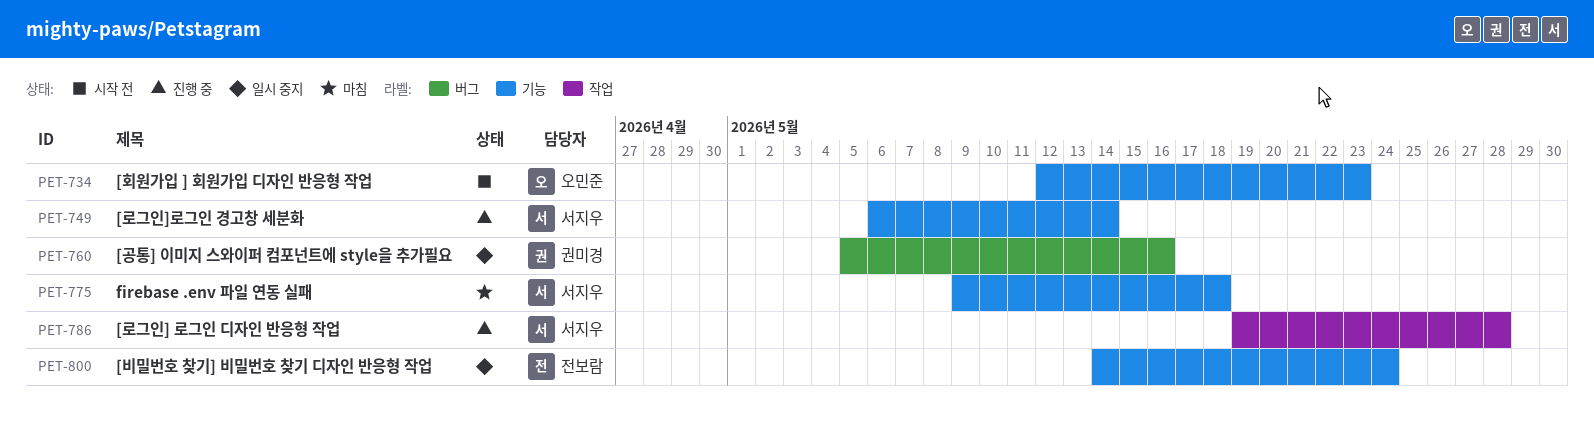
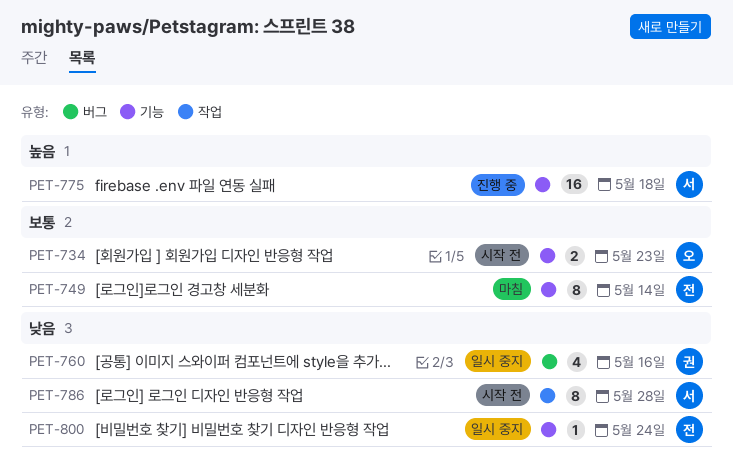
PET-749, status: 진행 중 -> 마침
PET-749, owner: 서지우 -> 전보람
PET-775, status: 마침 -> 진행 중
PET-786, status: 진행 중 -> 시작 전

